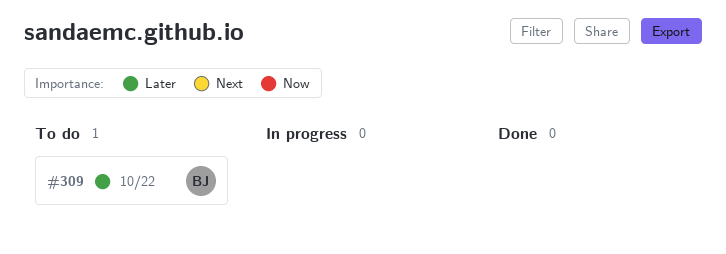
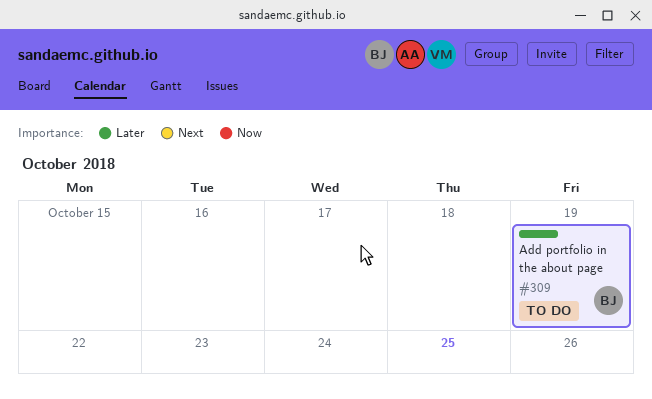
#309, due: Oct 22 -> Oct 19

